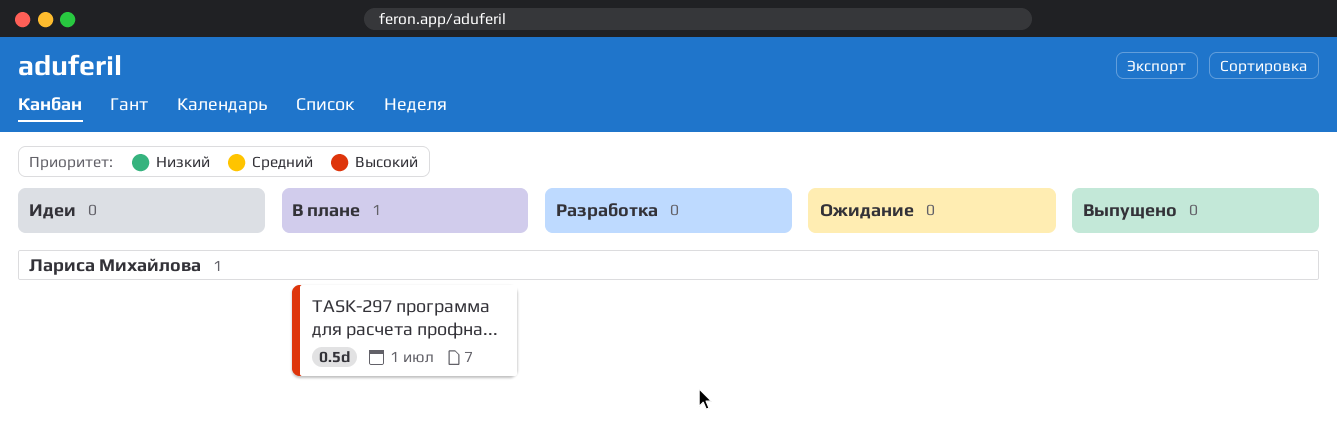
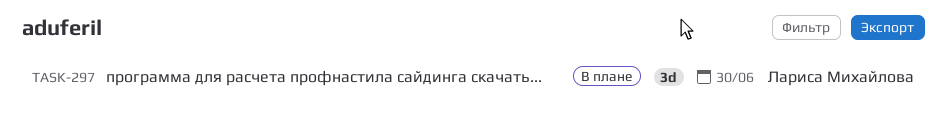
TASK-297, estimate: 0.5d -> 3d
TASK-297, due: Jul 1 -> Jun 30

